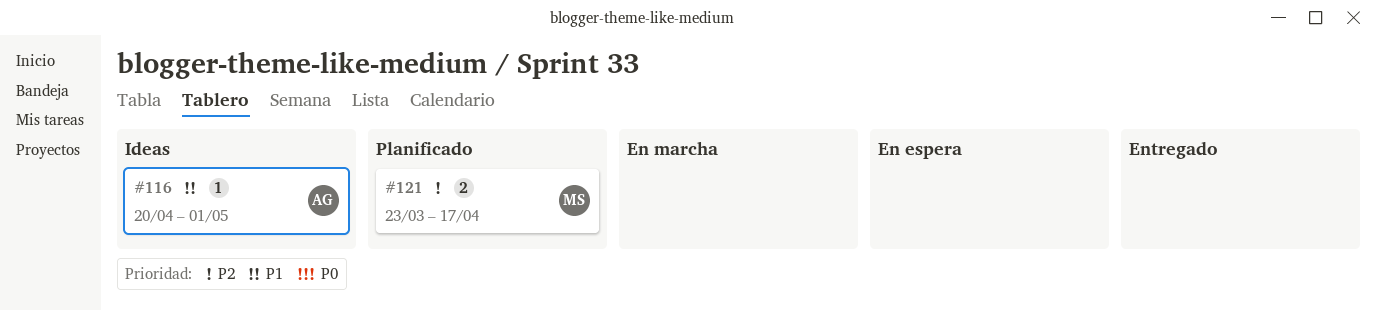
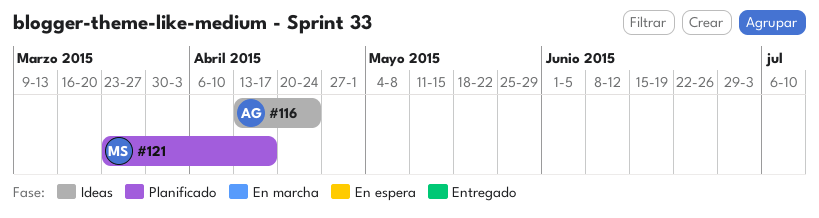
#116, start: Apr 20 -> Apr 13
#116, due: May 1 -> Apr 24

